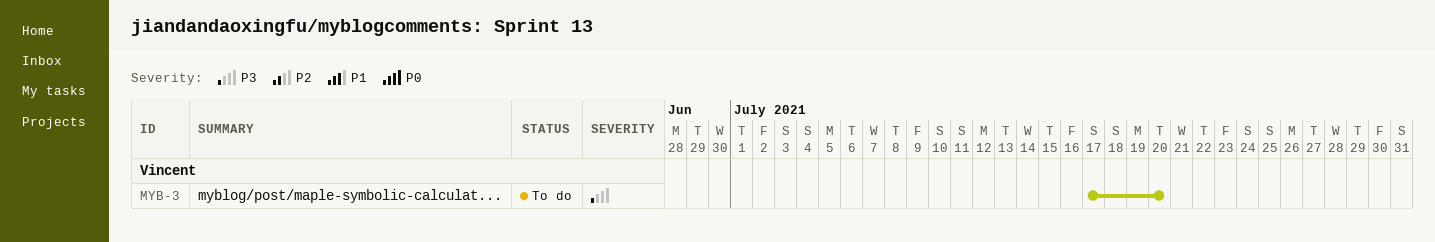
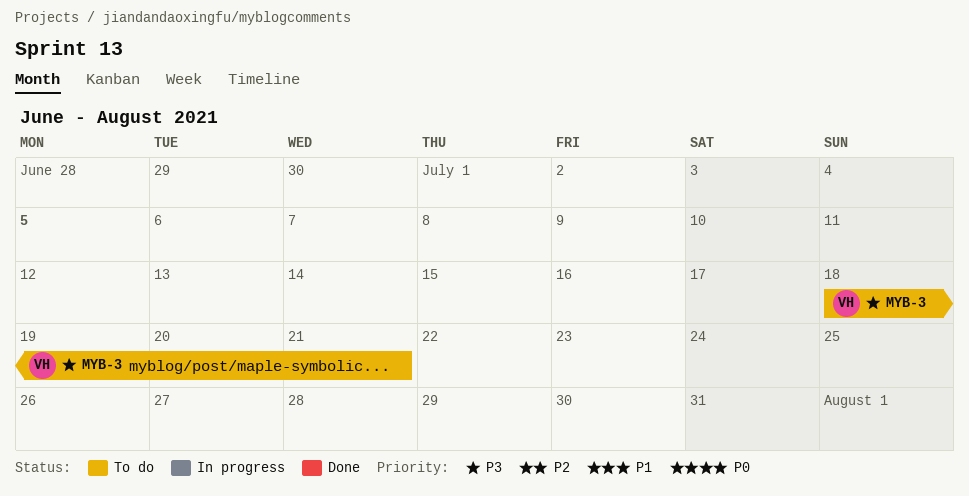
MYB-3, start: Jul 17 -> Jul 18
MYB-3, due: Jul 20 -> Jul 21

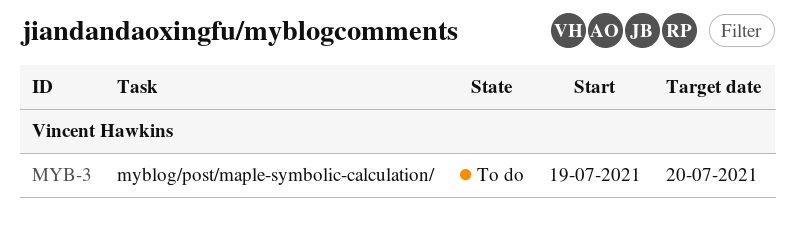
MYB-3, start: Jul 18 -> Jul 19
MYB-3, due: Jul 21 -> Jul 20

